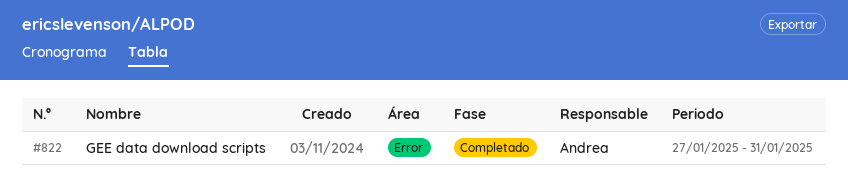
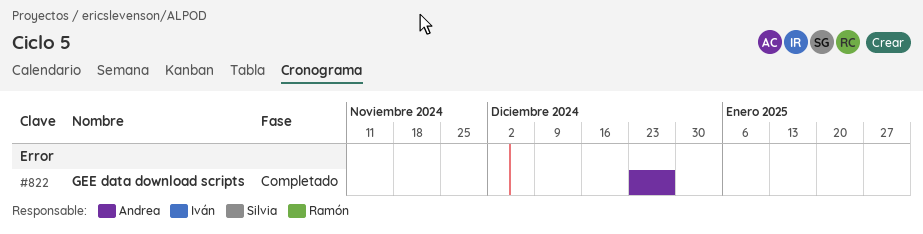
#822, start: Jan 27 -> Dec 23
#822, due: Jan 31 -> Dec 27

